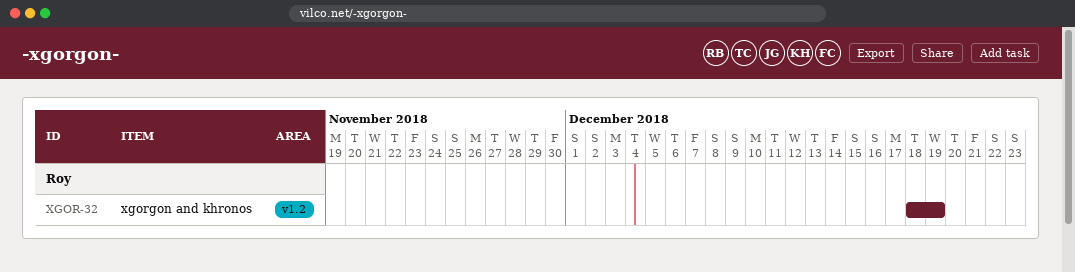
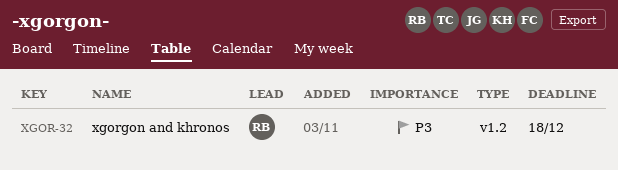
XGOR-32, due: Dec 19 -> Dec 18

